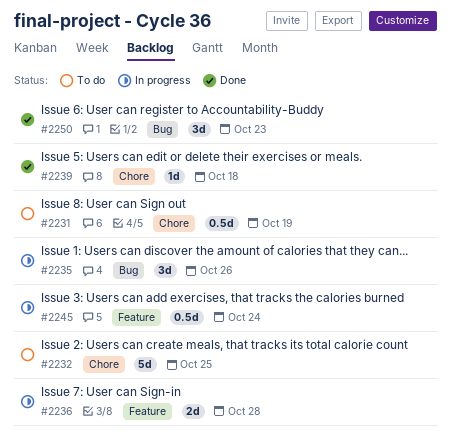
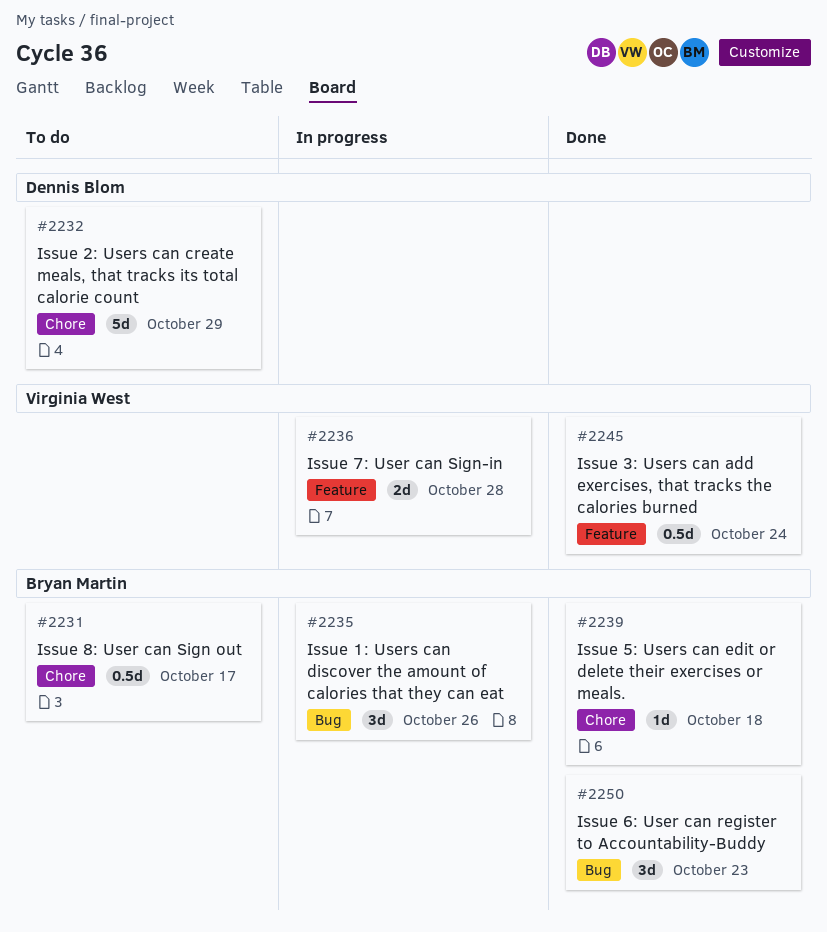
#2231, due: Oct 19 -> Oct 17
#2232, due: Oct 25 -> Oct 29
#2245, status: In progress -> Done

